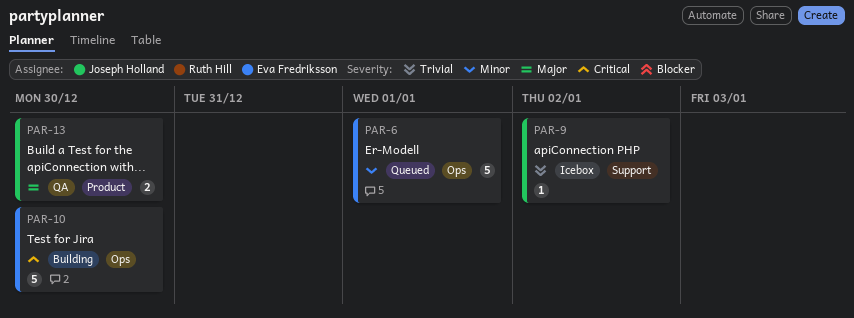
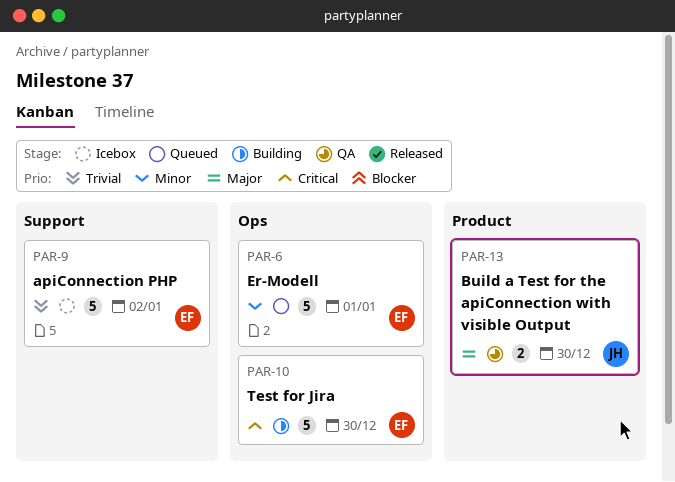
PAR-9, owner: Joseph Holland -> Eva Fredriksson
PAR-9, estimate: 1 -> 5

